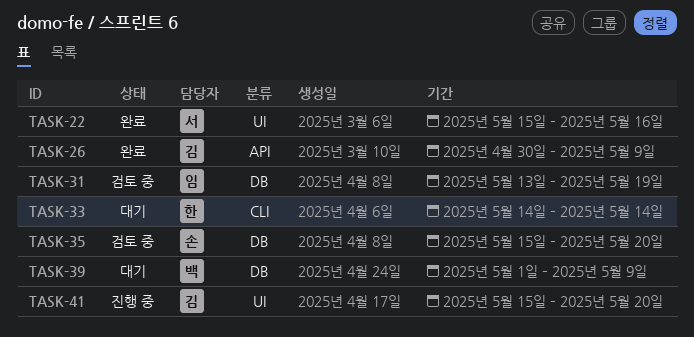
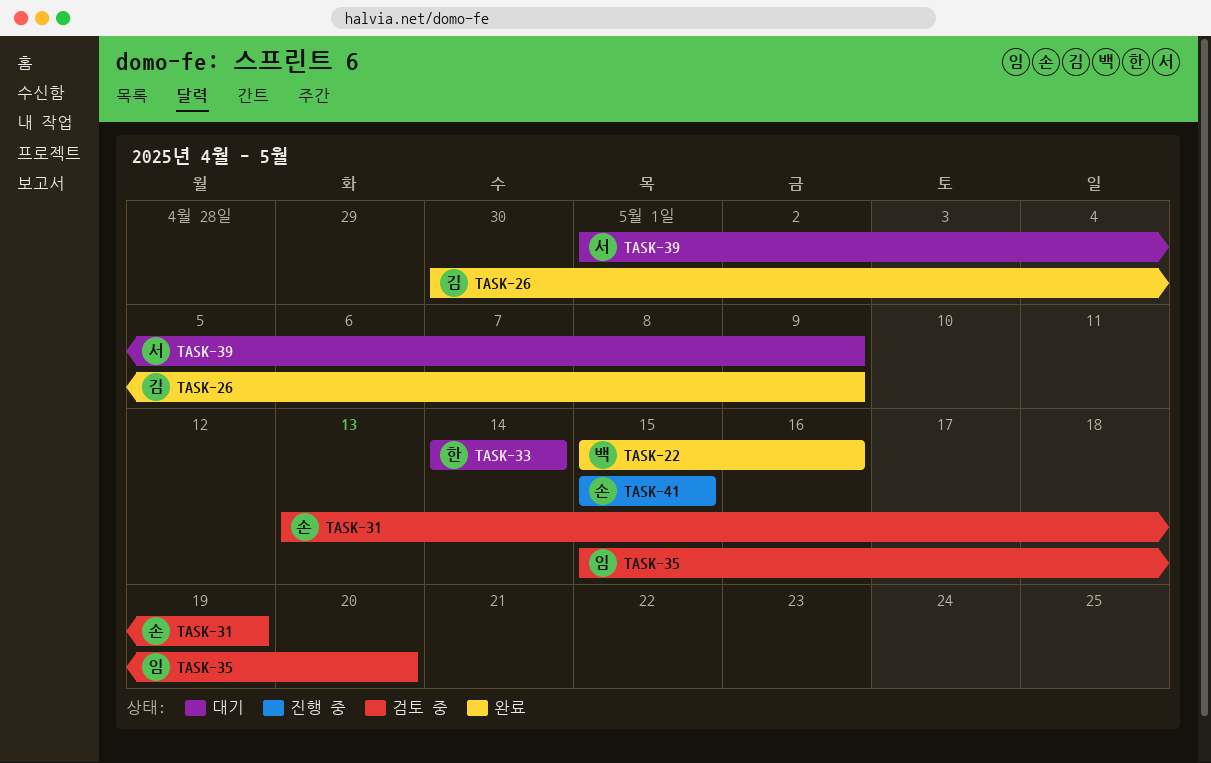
TASK-22, owner: 서 -> 백
TASK-31, owner: 임 -> 손
TASK-35, owner: 손 -> 임
TASK-39, owner: 백 -> 서
TASK-41, owner: 김 -> 손
TASK-41, due: May 20 -> May 15

